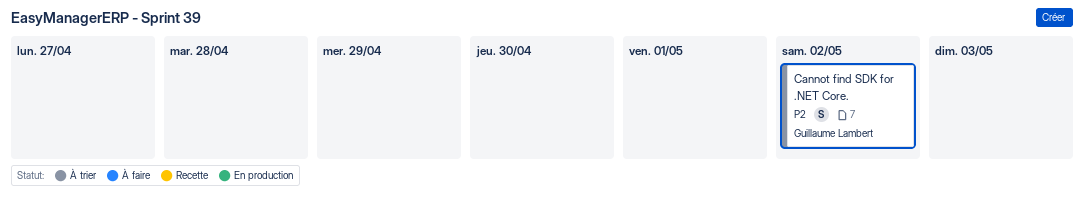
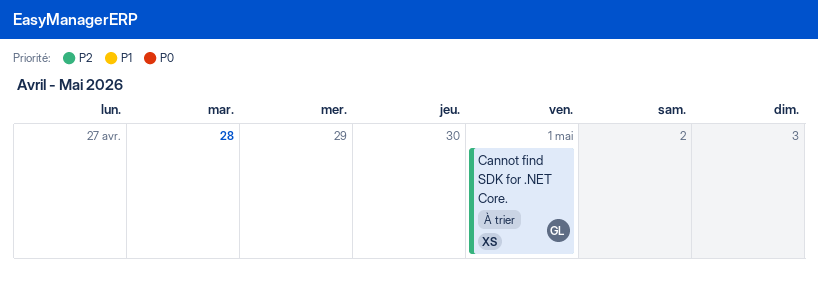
Cannot find SDK for .NET Core., estimate: S -> XS
Cannot find SDK for .NET Core., due: May 2 -> May 1

